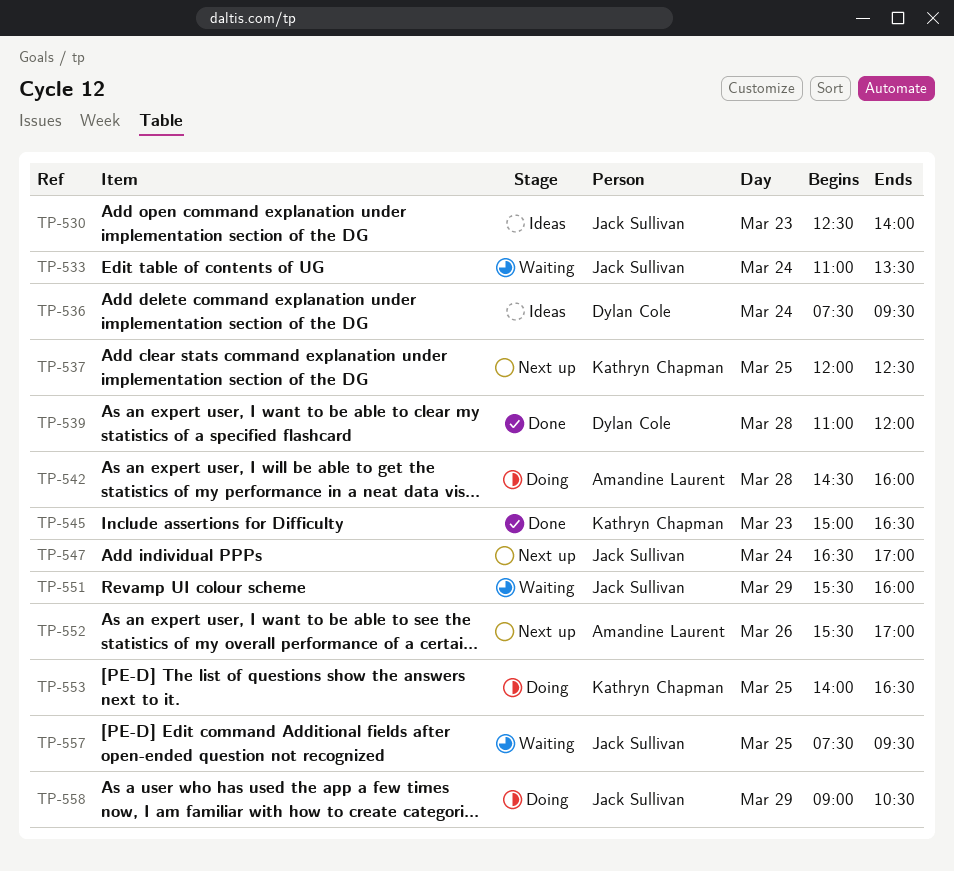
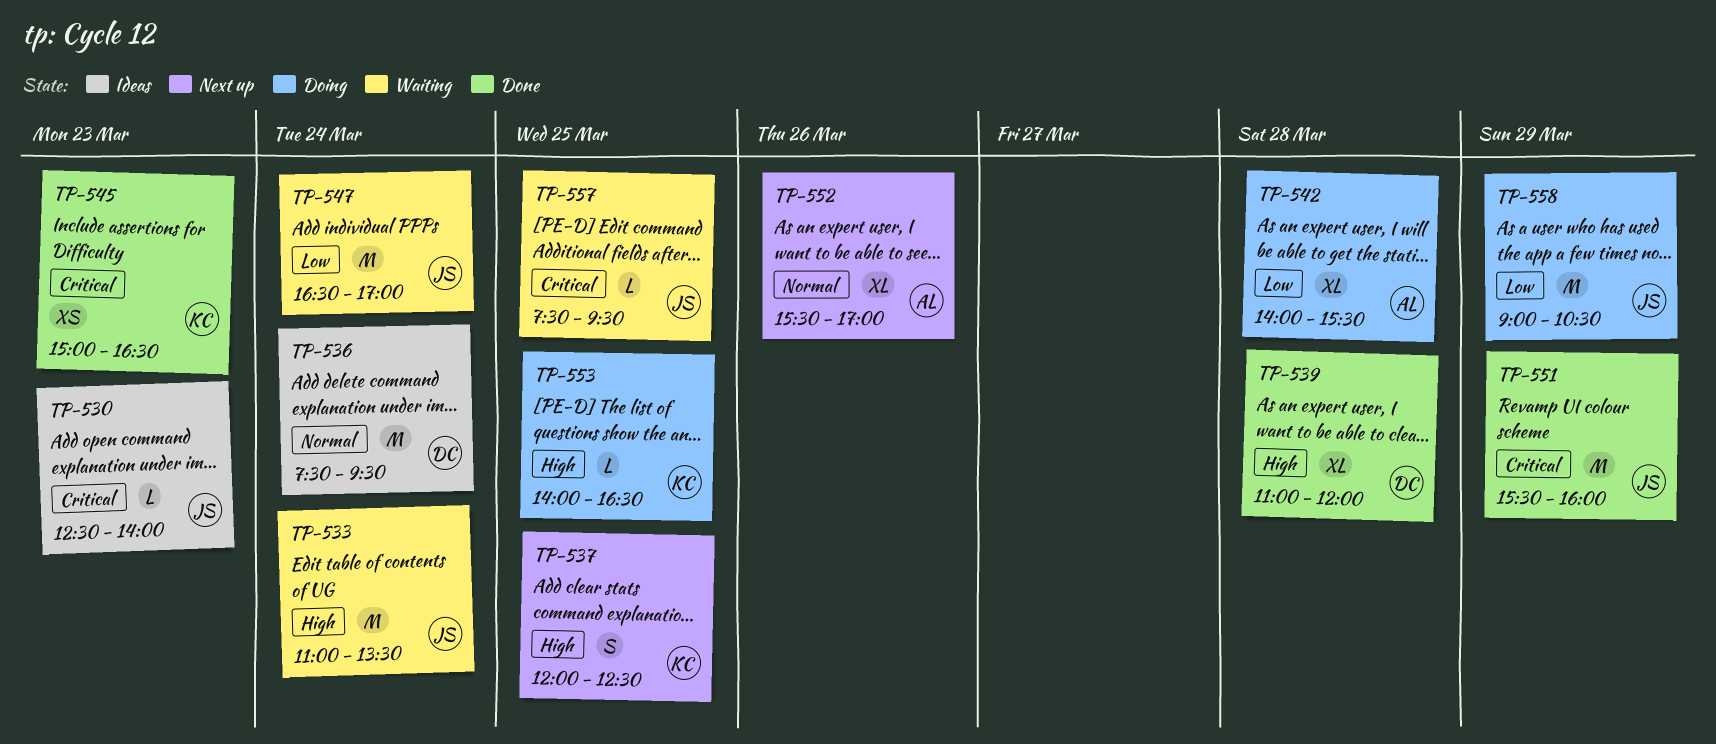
TP-542, begins: 14:30 -> 14:00
TP-542, ends: 16:00 -> 15:30
TP-547, status: Next up -> Waiting
TP-551, status: Waiting -> Done

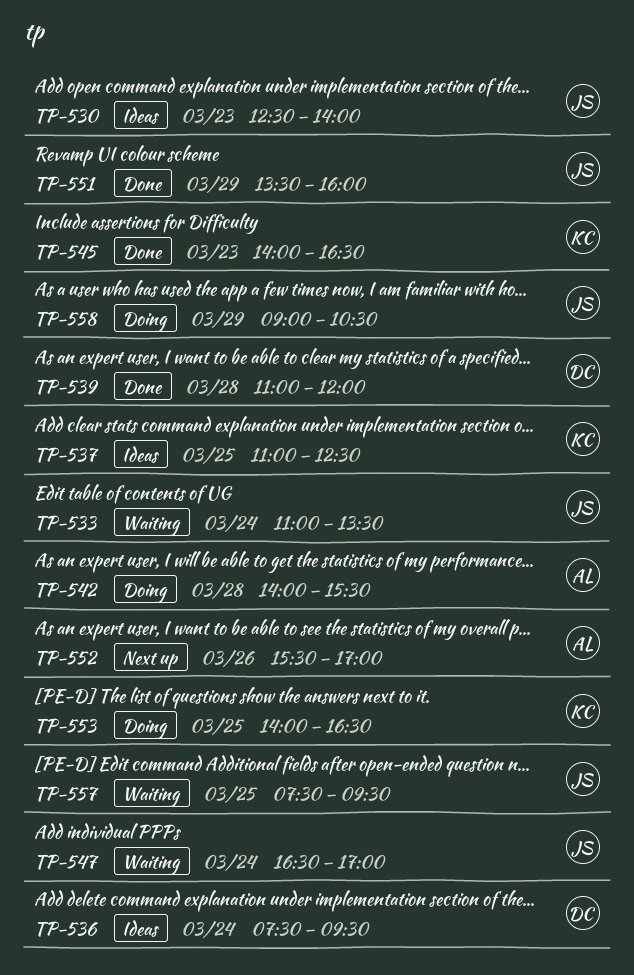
TP-537, status: Next up -> Ideas
TP-537, begins: 12:00 -> 11:00
TP-545, begins: 15:00 -> 14:00
TP-551, begins: 15:30 -> 13:30

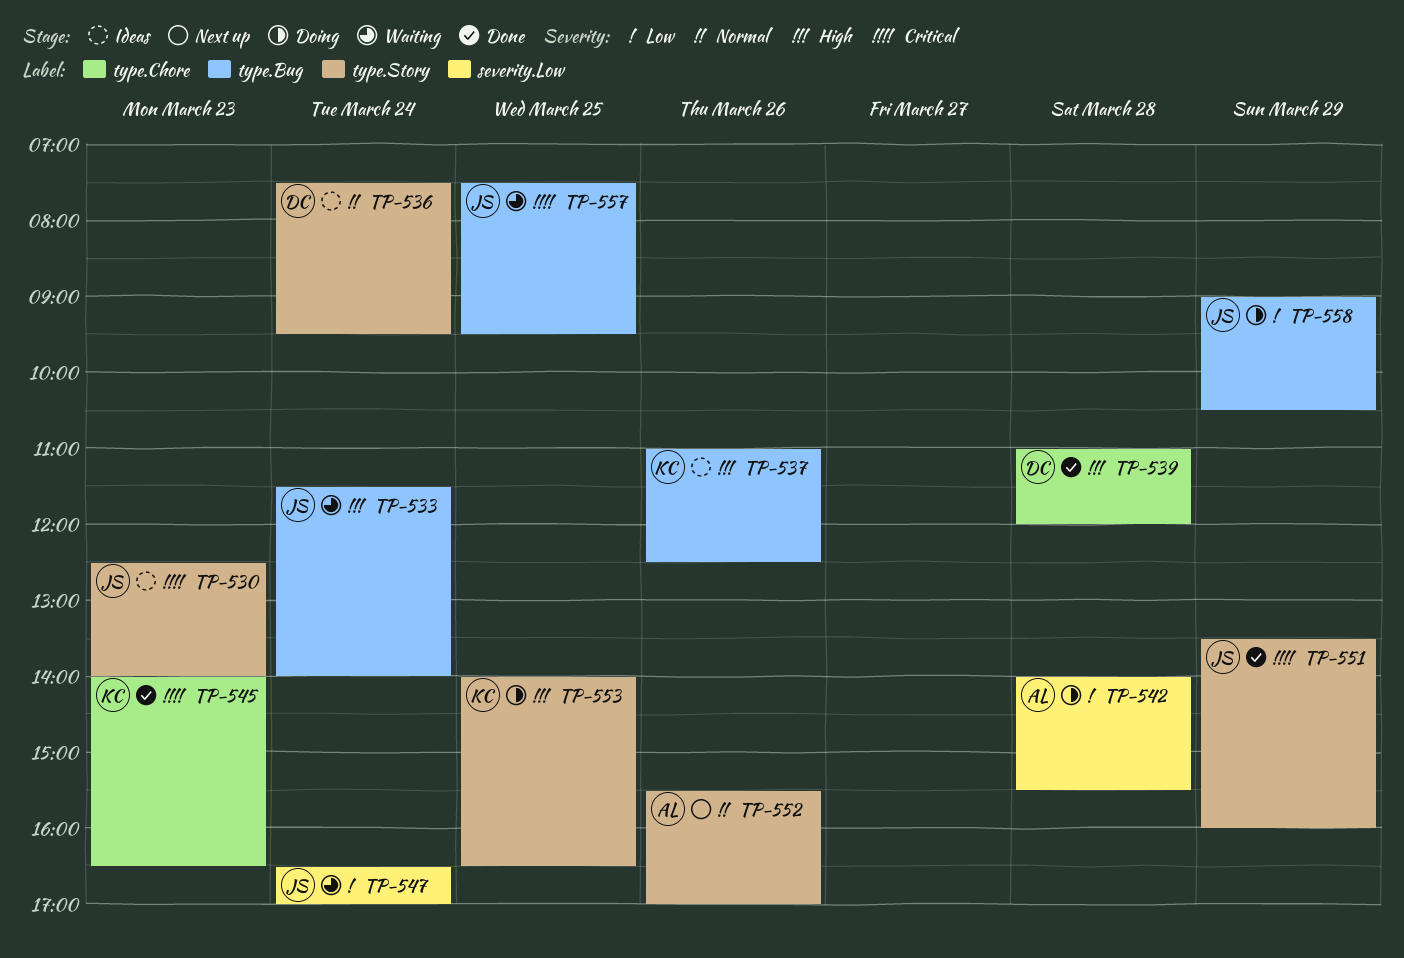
TP-533, begins: 11:00 -> 11:30
TP-533, ends: 13:30 -> 14:00
TP-537, day: Mar 25 -> Mar 26

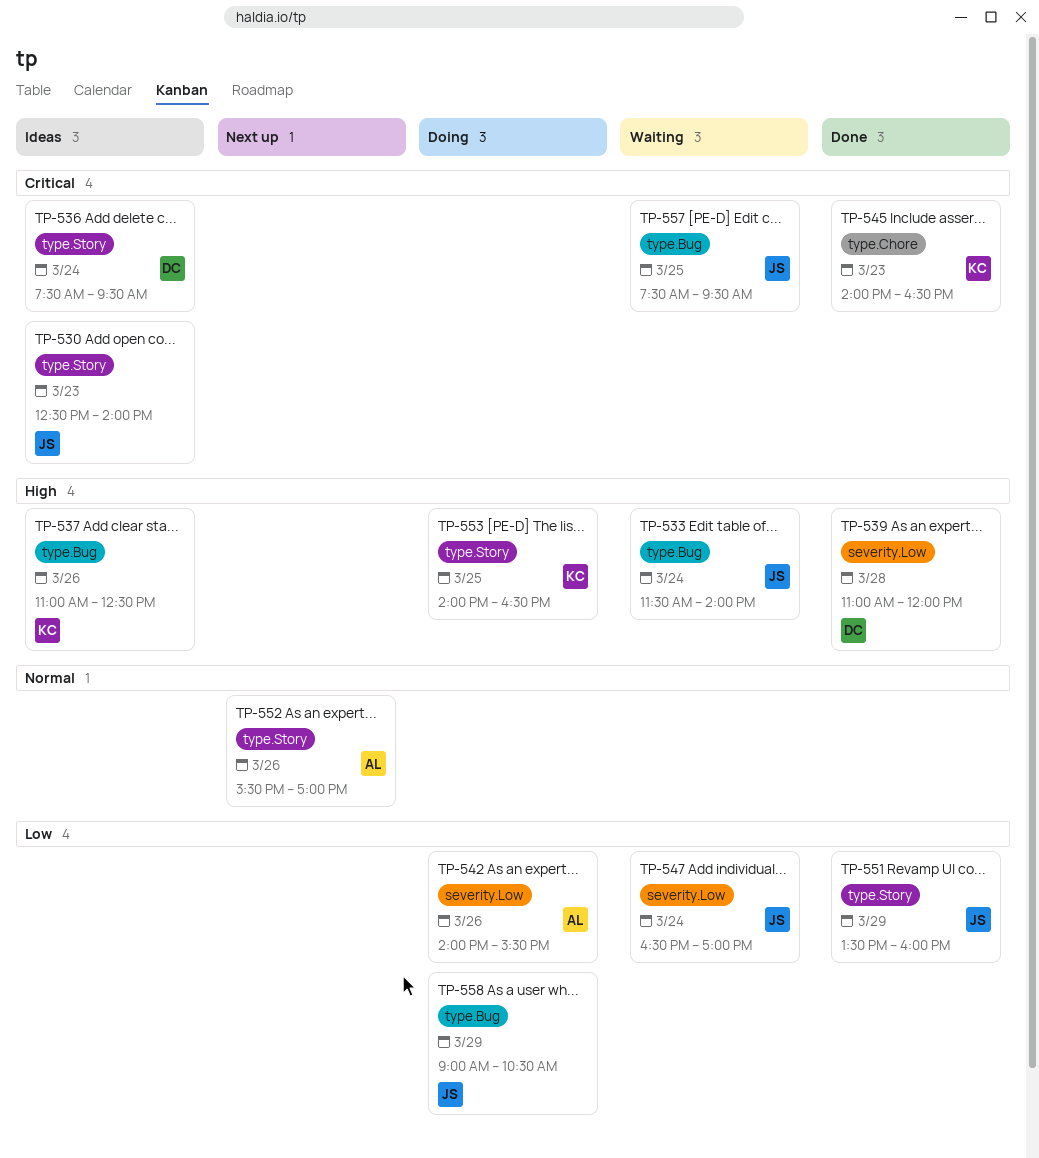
TP-536, priority: Normal -> Critical
TP-539, label: type.Chore -> severity.Low
TP-542, day: Mar 28 -> Mar 26
TP-551, priority: Critical -> Low

